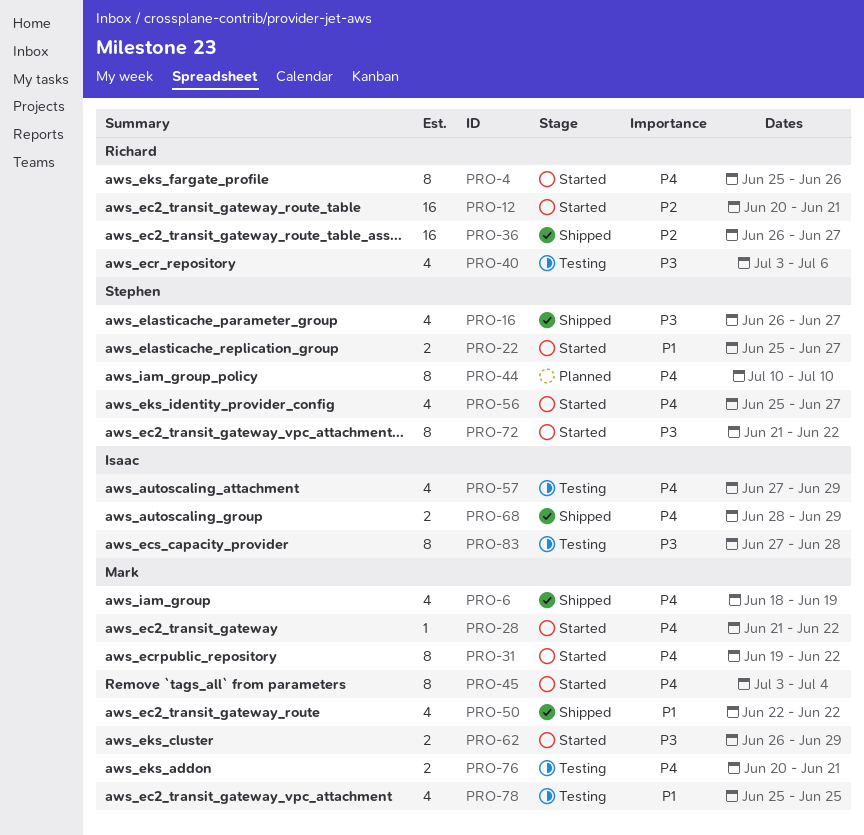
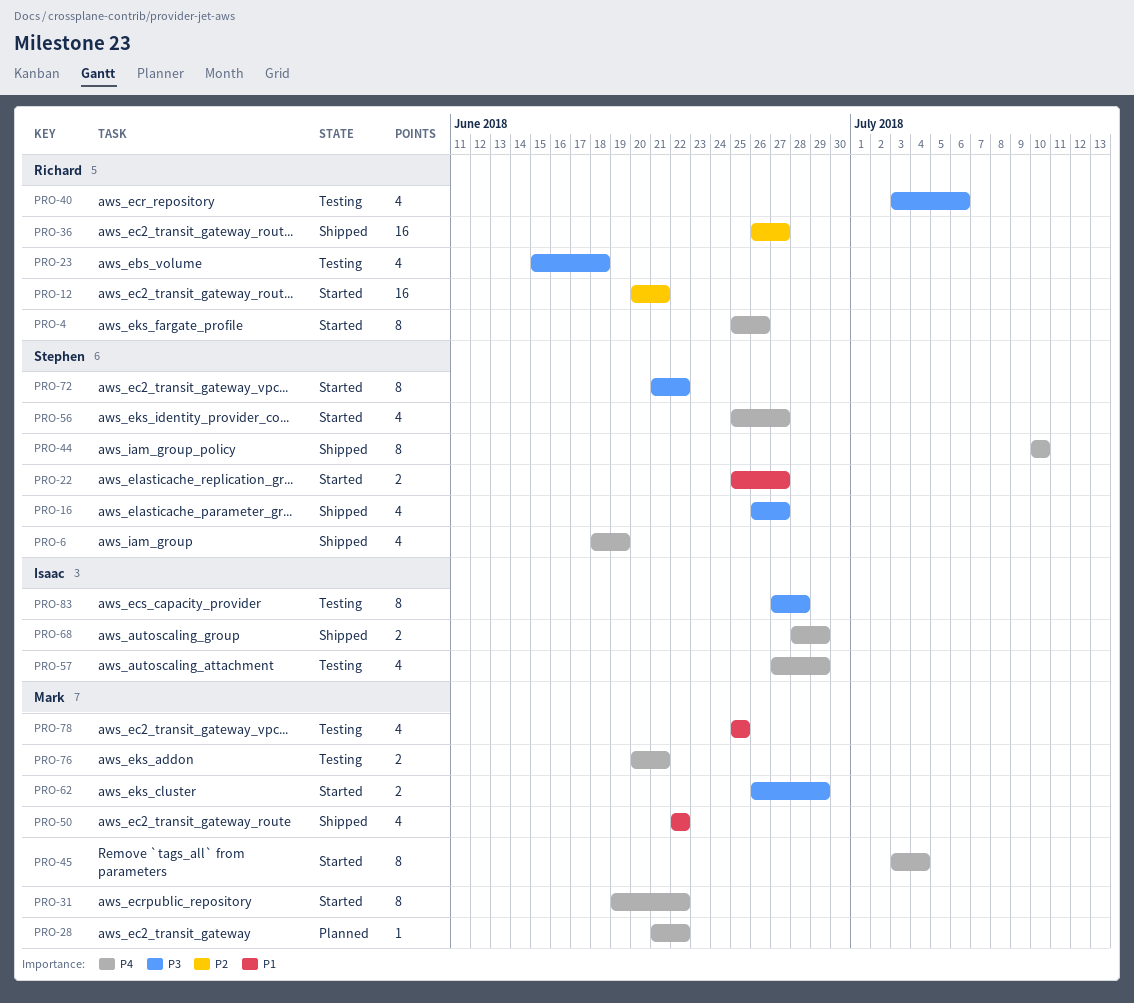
PRO-6, owner: Mark -> Stephen
PRO-23: none -> present
PRO-28, status: Started -> Planned
PRO-44, status: Planned -> Shipped

